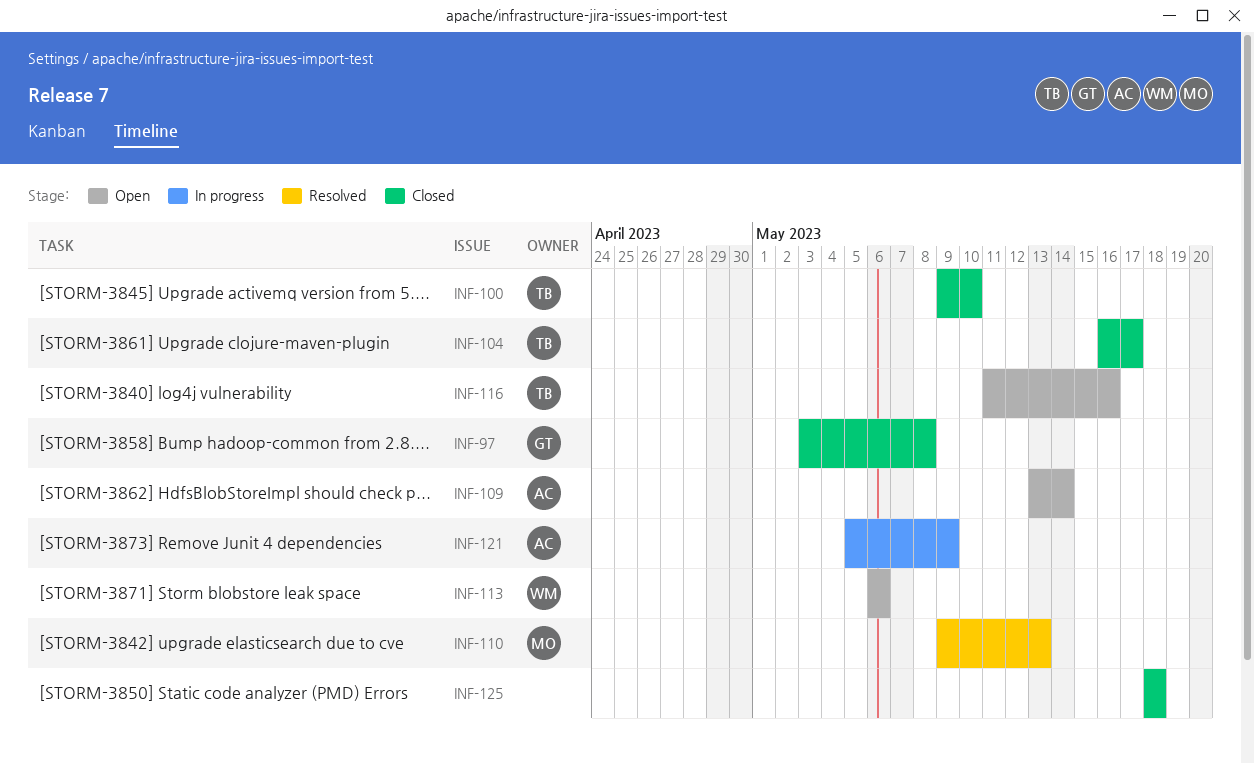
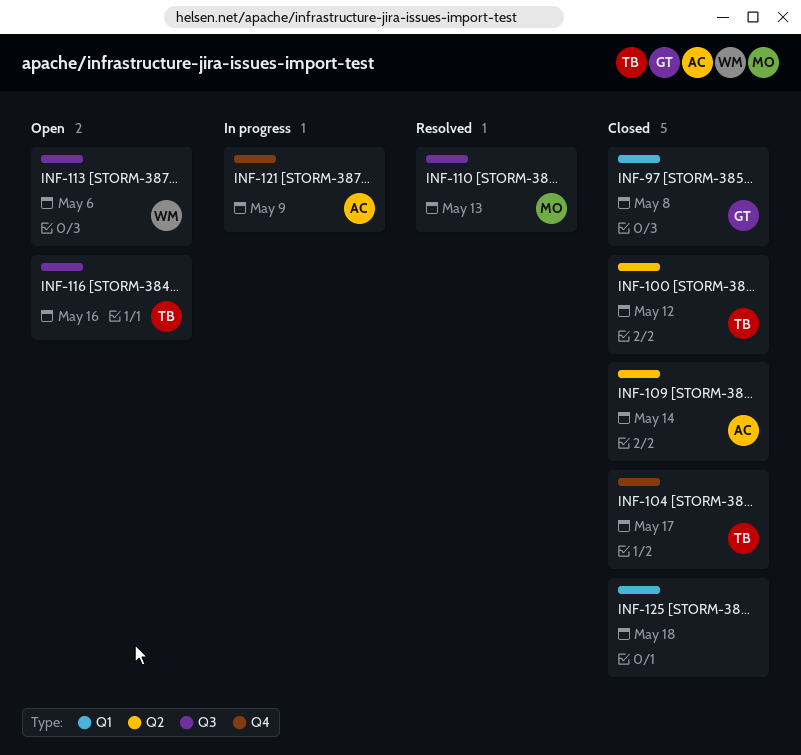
INF-100, due: May 10 -> May 12
INF-109, status: Open -> Closed

